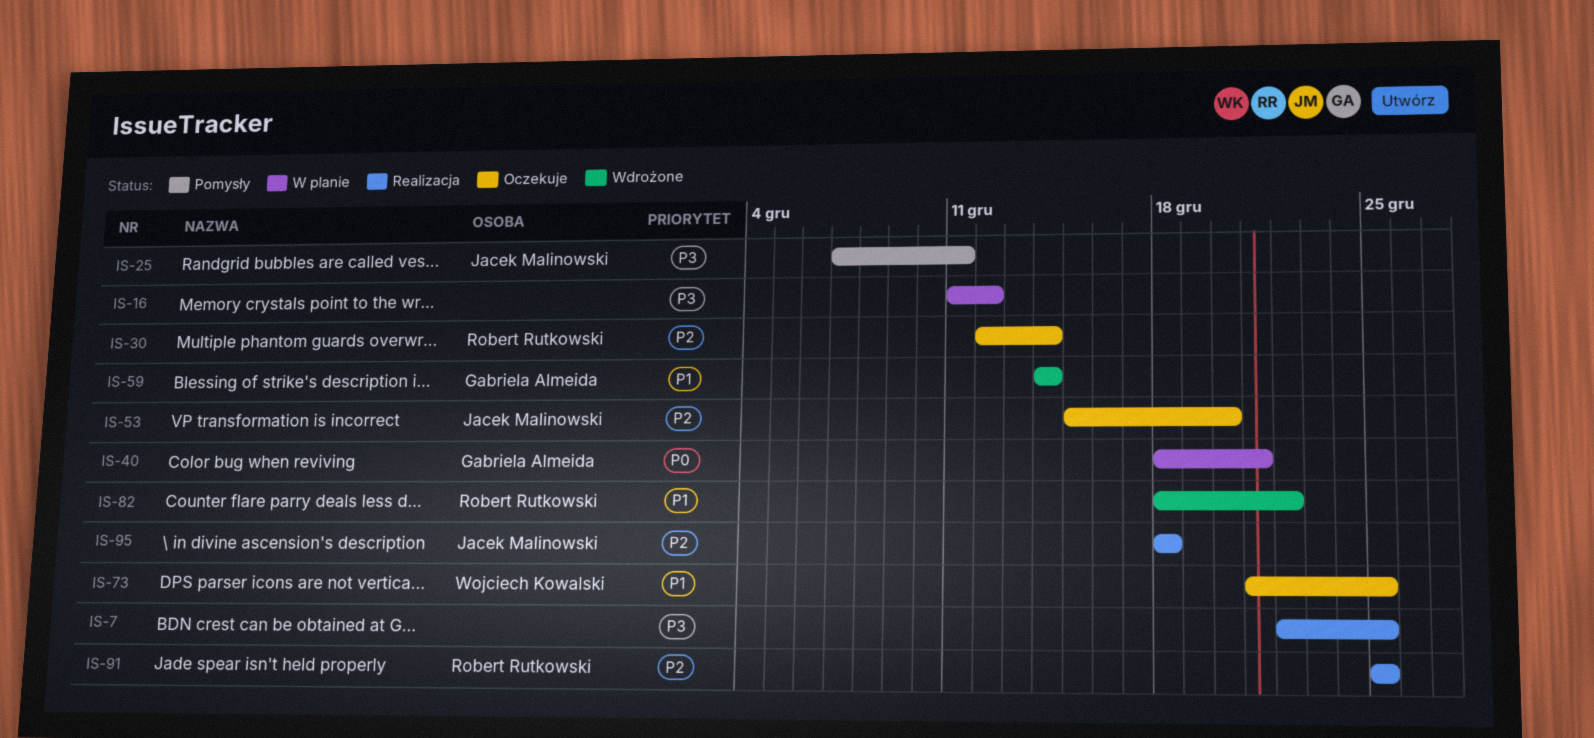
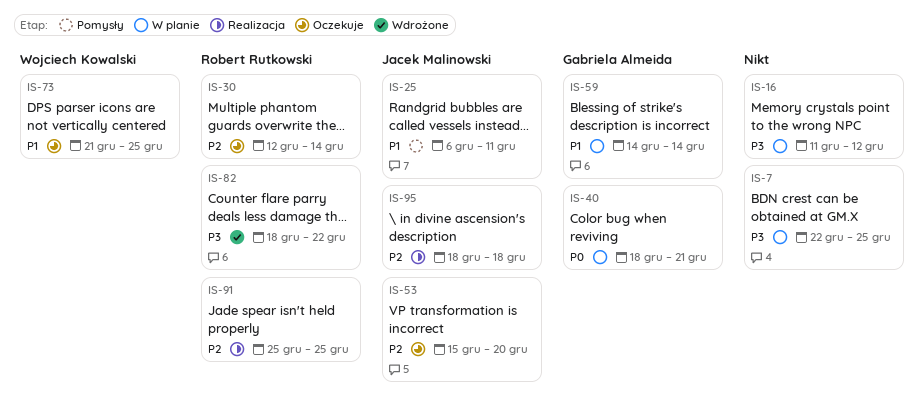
IS-7, status: Realizacja -> W planie
IS-25, priority: P3 -> P1
IS-25, start: Dec 7 -> Dec 6
IS-59, status: Wdrożone -> W planie
IS-82, priority: P1 -> P3

